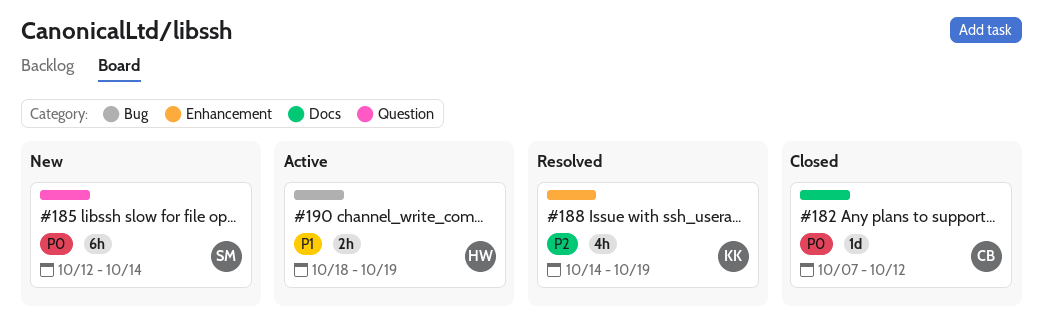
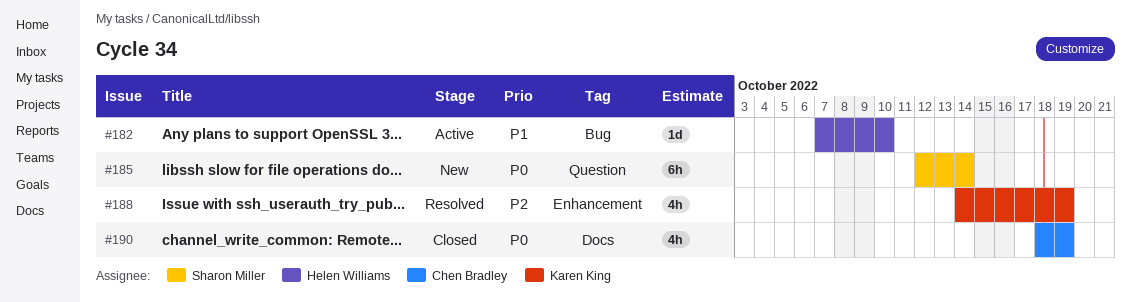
#182, status: Closed -> Active
#182, owner: Chen Bradley -> Helen Williams
#182, priority: P0 -> P1
#182, label: Docs -> Bug
#182, due: Oct 12 -> Oct 10
#190, status: Active -> Closed
#190, owner: Helen Williams -> Chen Bradley
#190, priority: P1 -> P0
#190, label: Bug -> Docs
#190, estimate: 2h -> 4h

